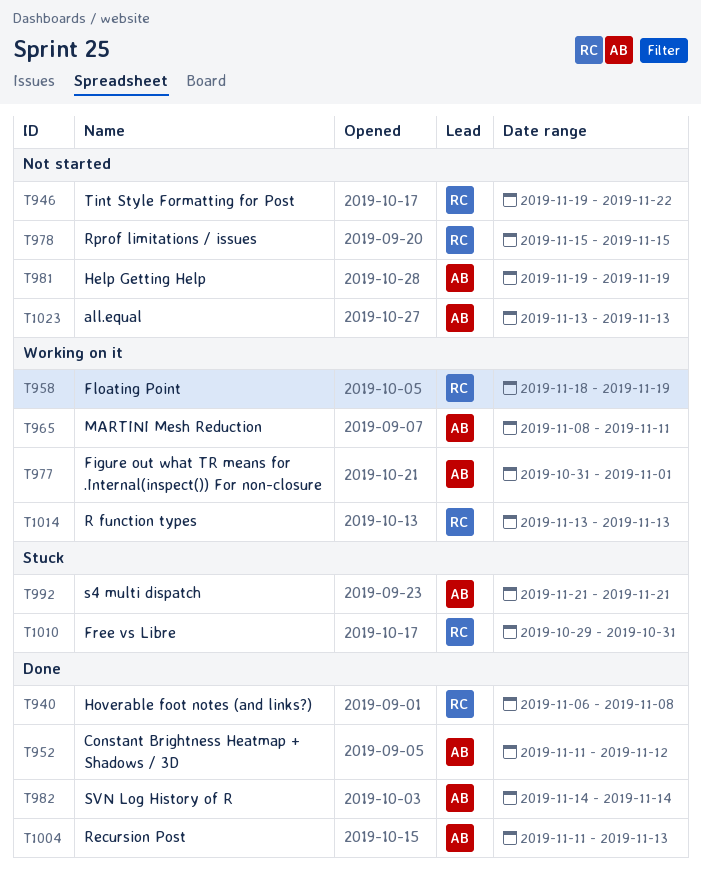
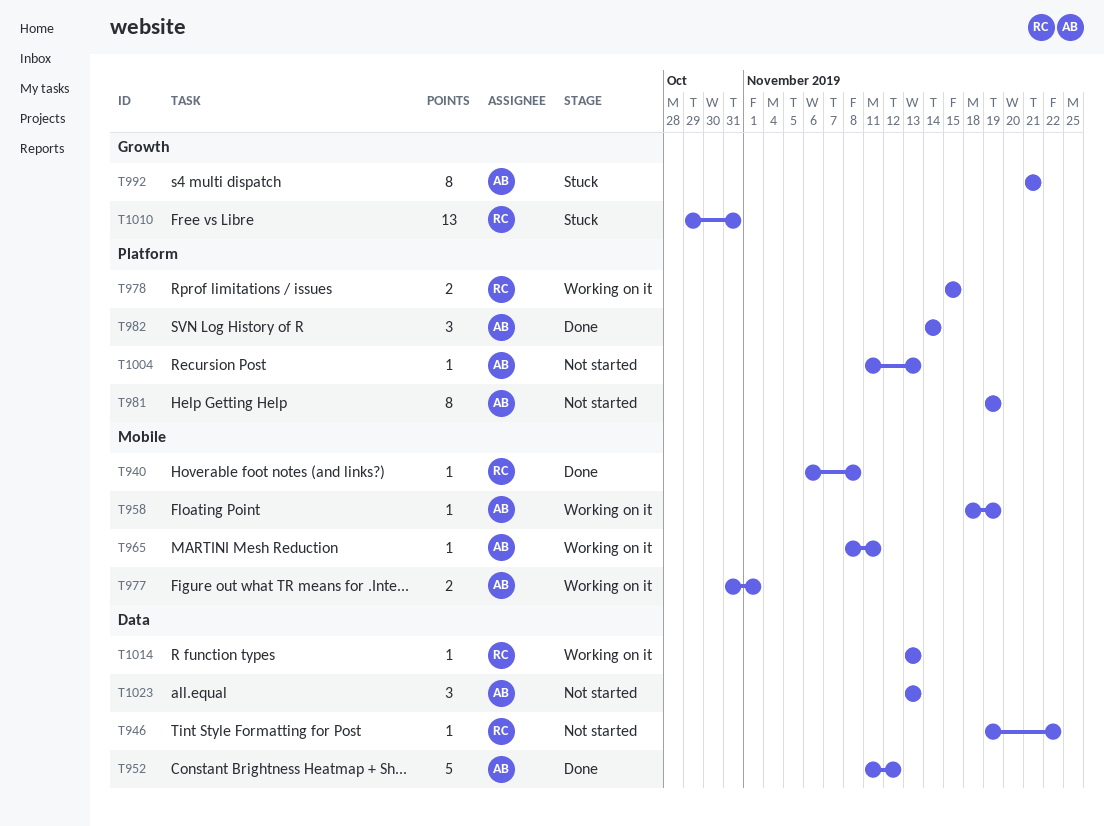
T958, owner: RC -> AB
T978, status: Not started -> Working on it
T1004, status: Done -> Not started

